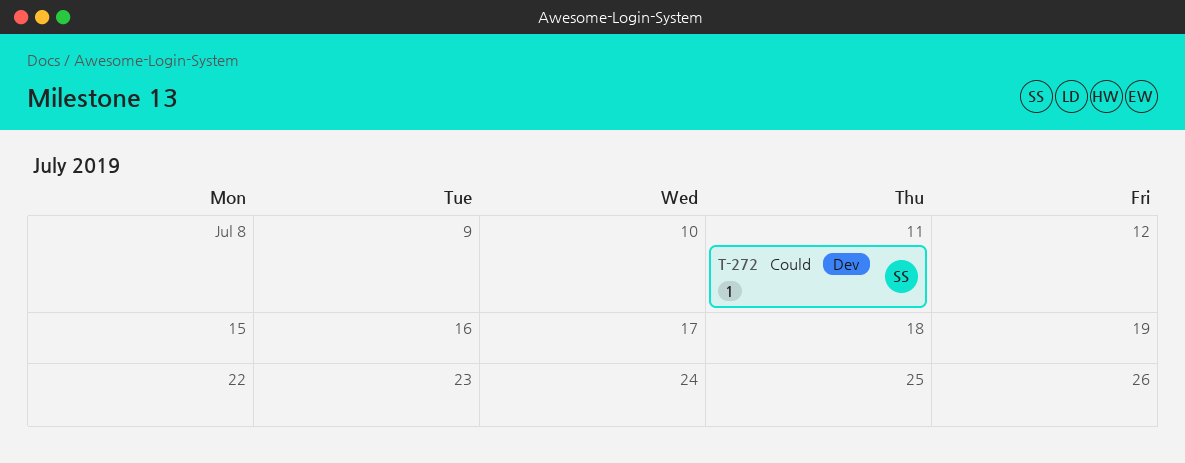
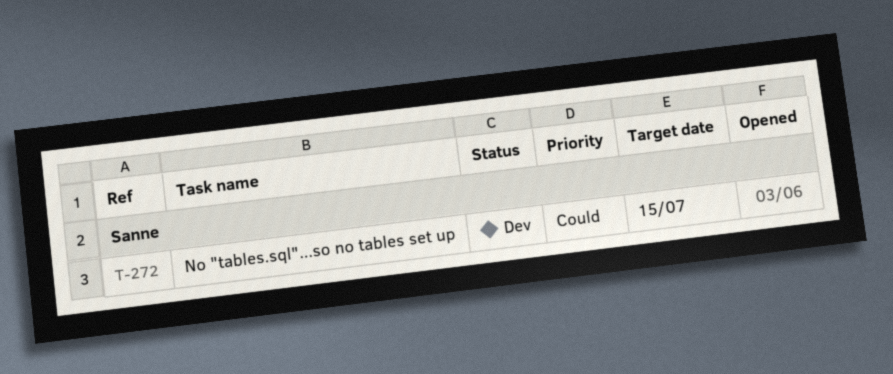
T-272, due: Jul 11 -> Jul 15

